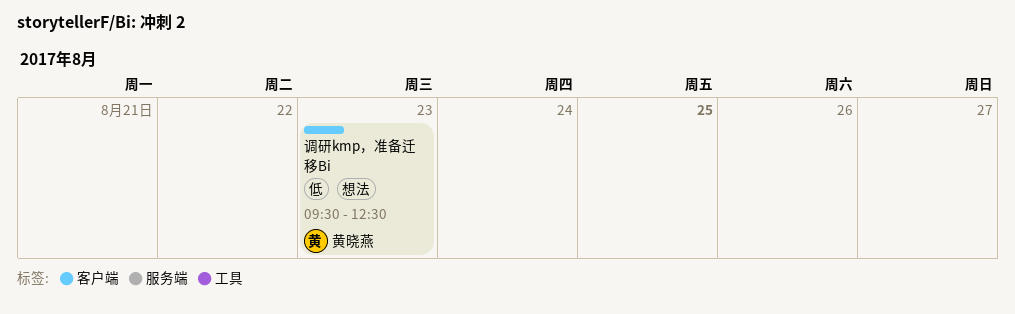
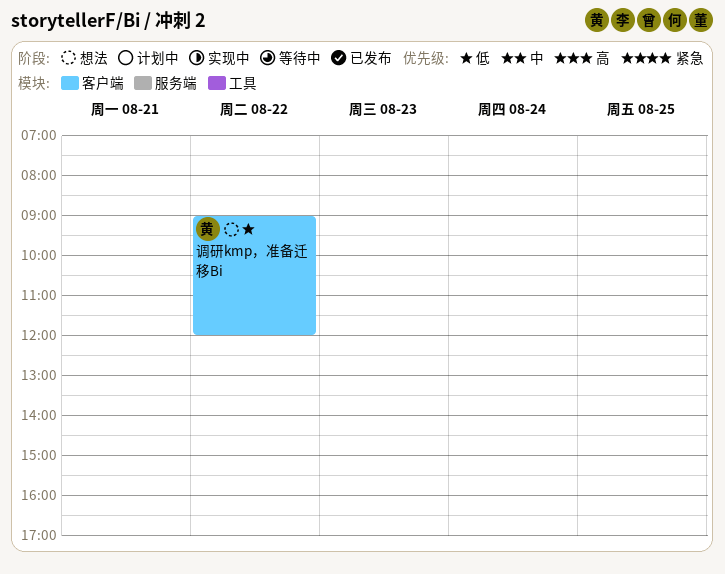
调研kmp，准备迁移Bi, day: Aug 23 -> Aug 22
调研kmp，准备迁移Bi, begins: 09:30 -> 09:00
调研kmp，准备迁移Bi, ends: 12:30 -> 12:00

